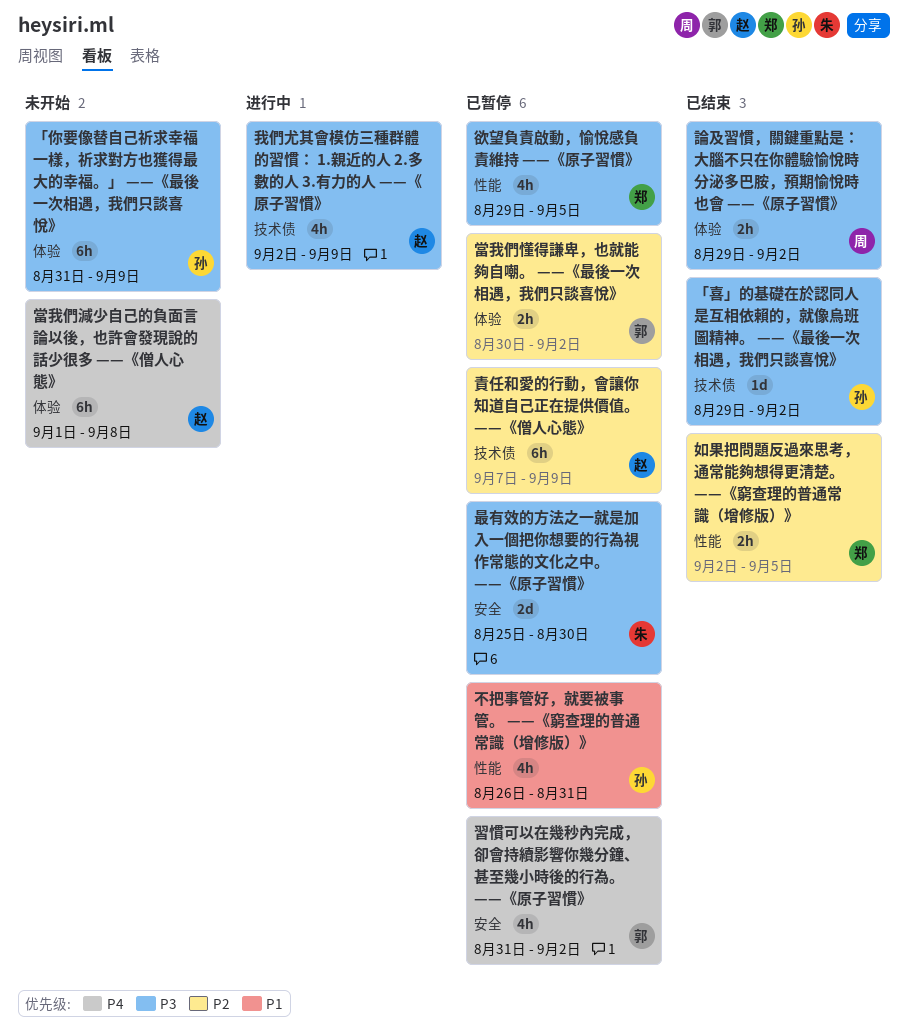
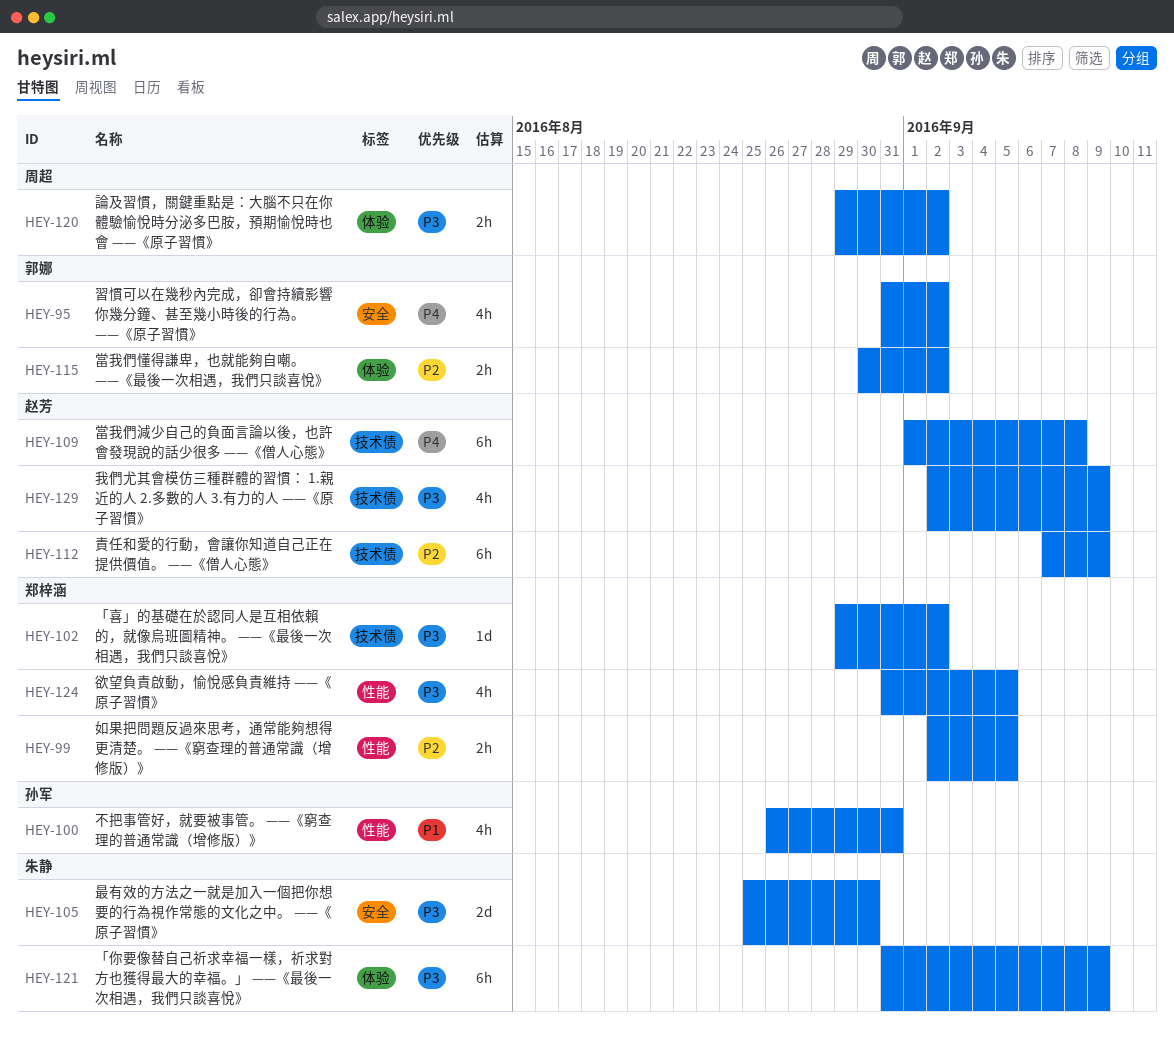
「你要像替自己祈求幸福一樣，祈求對方也獲得最大的幸福。」 ——《最後一次相遇，我們只談喜悅》, owner: 孙军 -> 朱静
「喜」的基礎在於認同人是互相依賴的，就像烏班圖精神。 ——《最後一次相遇，我們只談喜悅》, owner: 孙军 -> 郑梓涵
欲望負責啟動，愉悅感負責維持 ——《原子習慣》, start: Aug 29 -> Aug 31
當我們減少自己的負面言論以後，也許會發現說的話少很多 ——《僧人心態》, label: 体验 -> 技术债

